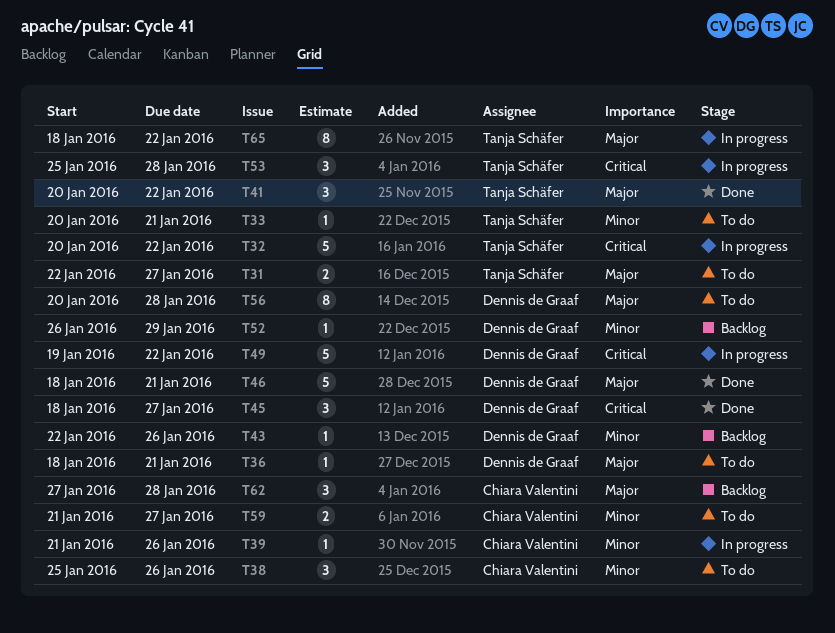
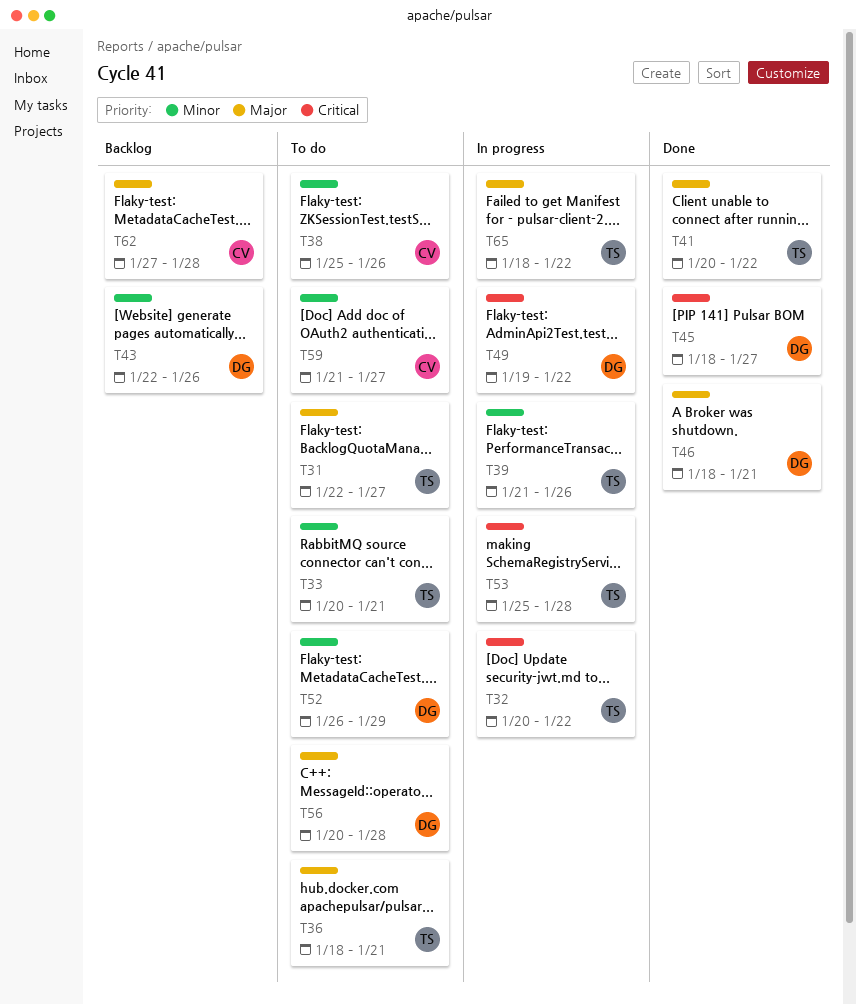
T36, owner: Dennis de Graaf -> Tanja Schäfer
T39, owner: Chiara Valentini -> Tanja Schäfer
T52, status: Backlog -> To do

